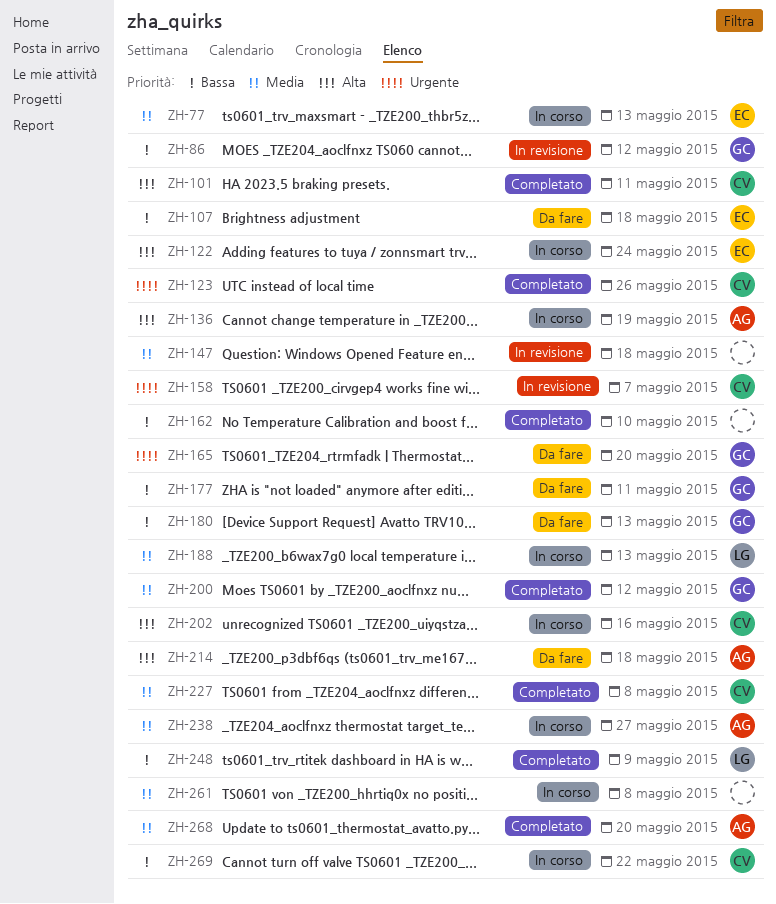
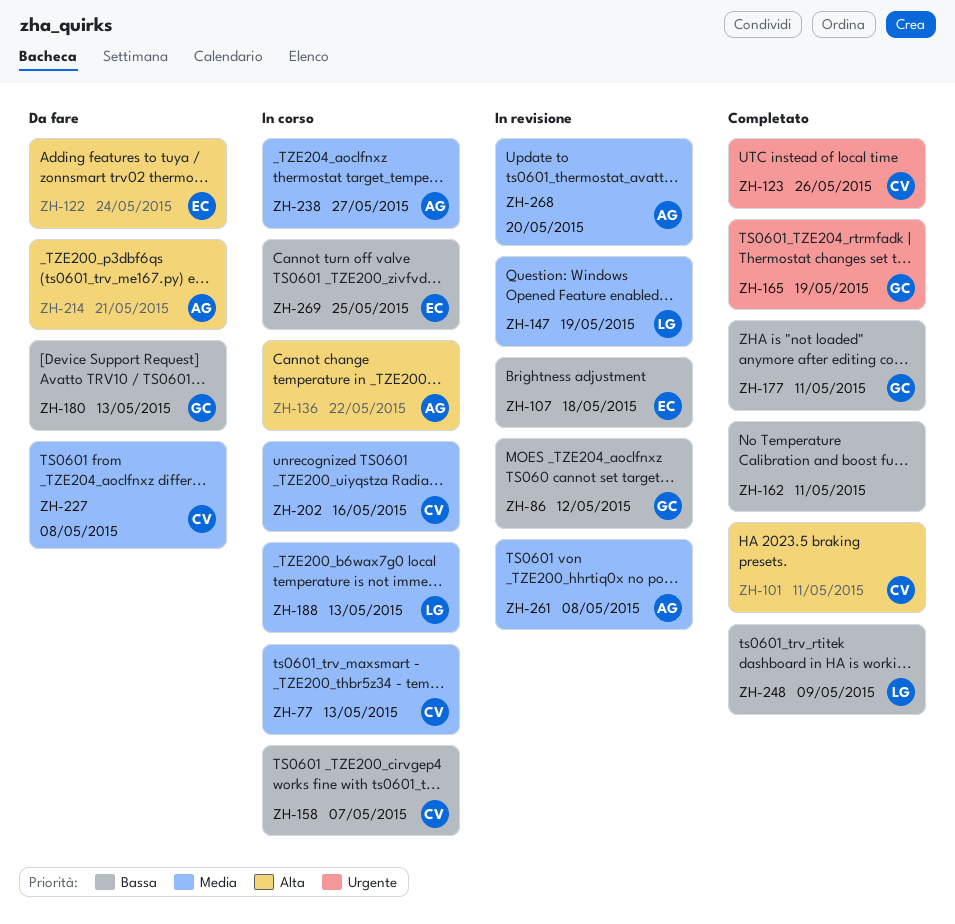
ZH-77, owner: EC -> CV
ZH-107, status: Da fare -> In revisione
ZH-122, status: In corso -> Da fare
ZH-136, due: May 19 -> May 22
ZH-147, owner: none -> LG
ZH-147, due: May 18 -> May 19
ZH-158, status: In revisione -> In corso
ZH-158, priority: Urgente -> Bassa
ZH-162, due: May 10 -> May 11
ZH-165, status: Da fare -> Completato
ZH-165, due: May 20 -> May 19
ZH-177, status: Da fare -> Completato
ZH-200: present -> none
ZH-202, priority: Alta -> Media
ZH-214, due: May 18 -> May 21
ZH-227, status: Completato -> Da fare
ZH-261, status: In corso -> In revisione
ZH-261, owner: none -> AG
ZH-268, status: Completato -> In revisione
ZH-269, owner: CV -> EC
ZH-269, due: May 22 -> May 25

